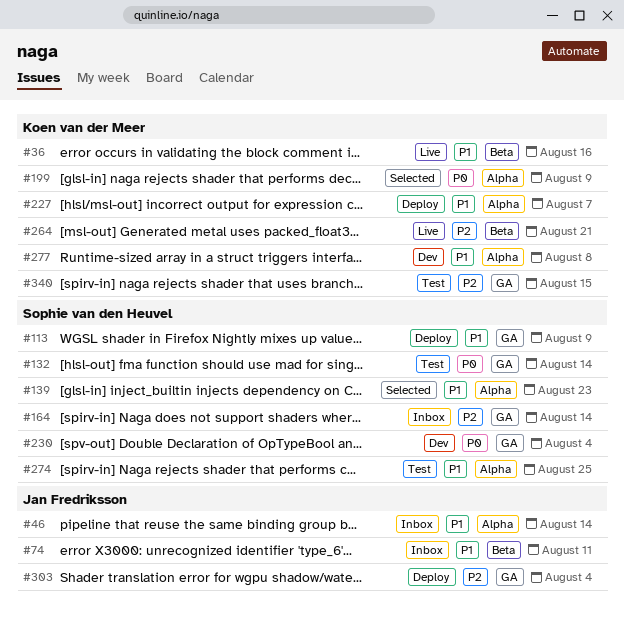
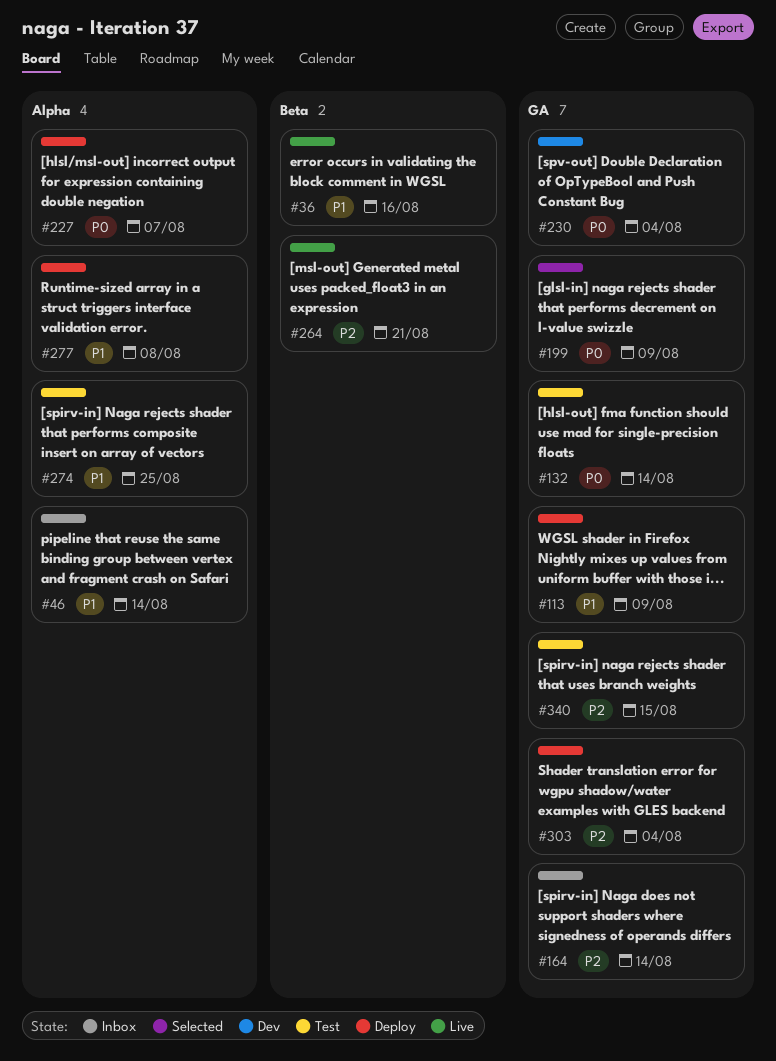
#74: present -> none
#139: present -> none
#199, label: Alpha -> GA
#227, priority: P1 -> P0
#277, status: Dev -> Deploy

